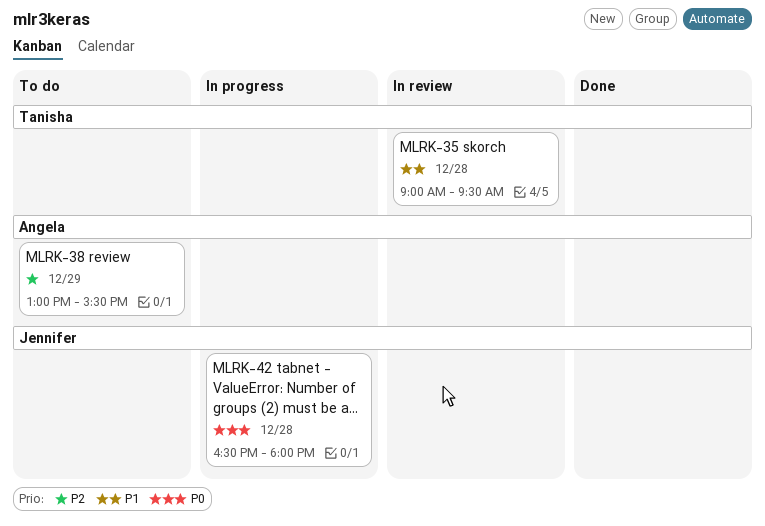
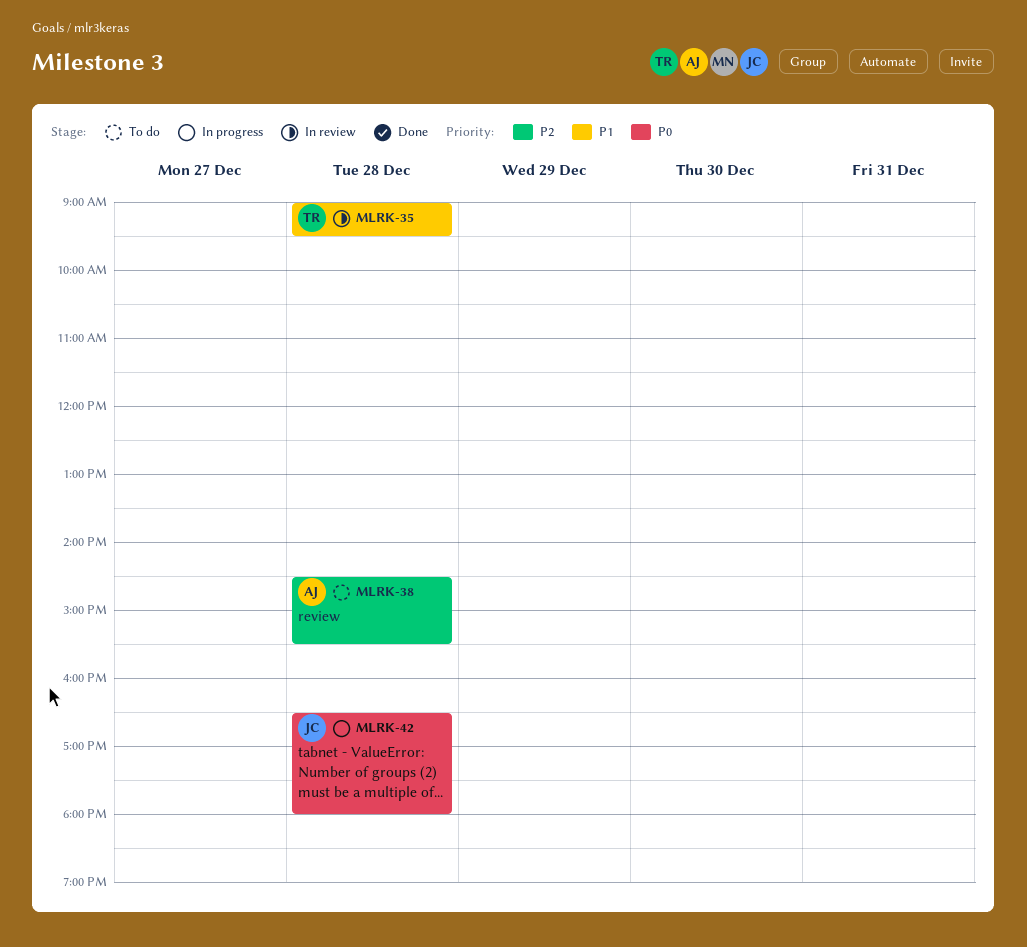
MLRK-38, day: Dec 29 -> Dec 28
MLRK-38, begins: 13:00 -> 14:30

